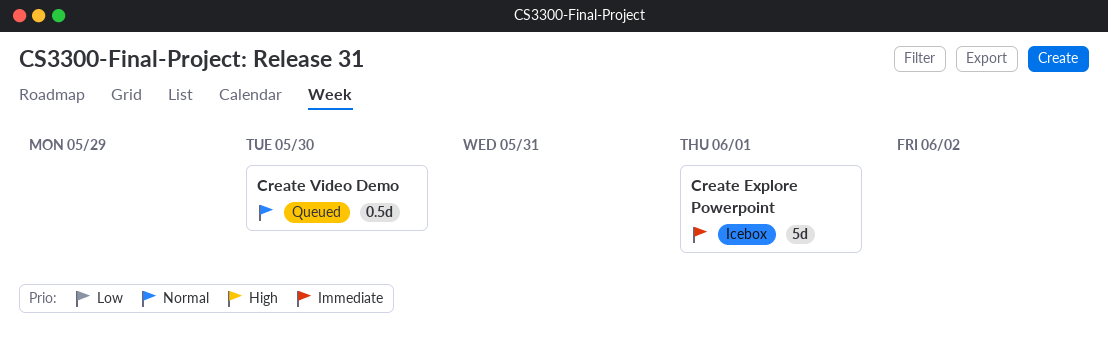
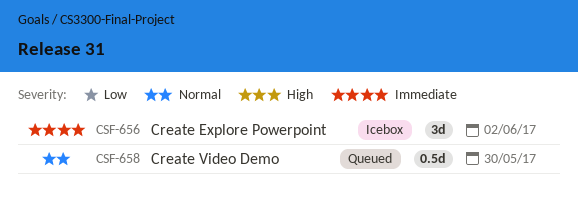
Create Explore Powerpoint, estimate: 5d -> 3d
Create Explore Powerpoint, due: Jun 1 -> Jun 2

